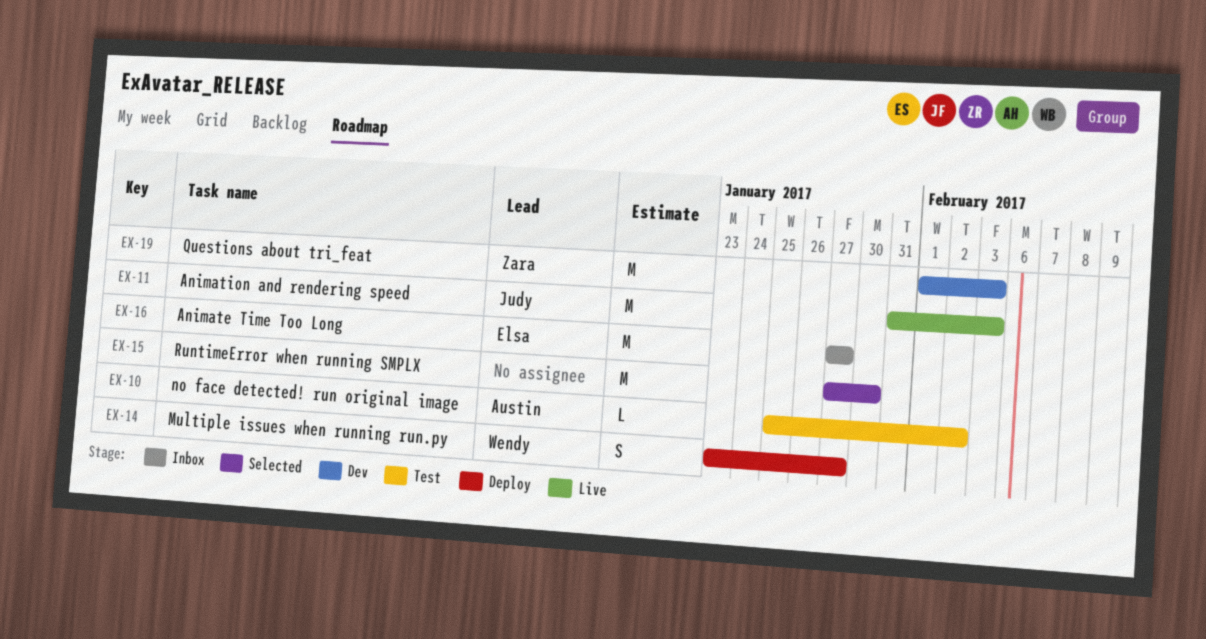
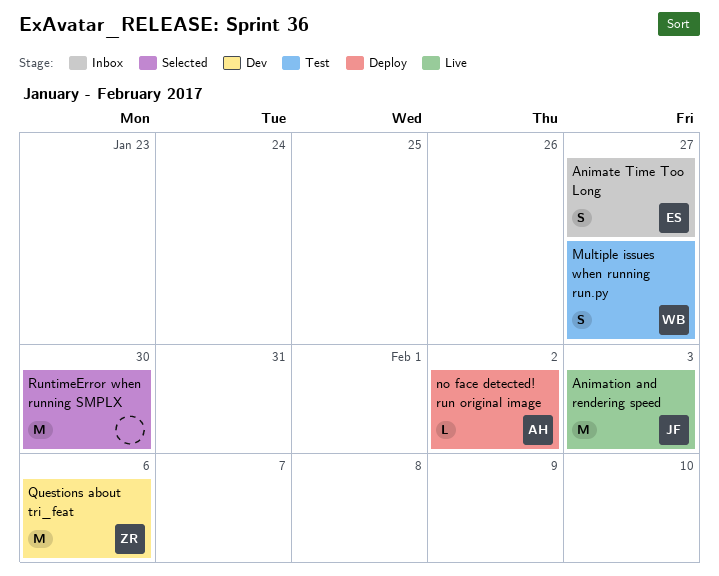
Animate Time Too Long, estimate: M -> S
Multiple issues when running run.py, status: Deploy -> Test
no face detected! run original image, status: Test -> Deploy
Questions about tri_feat, due: Feb 3 -> Feb 6

